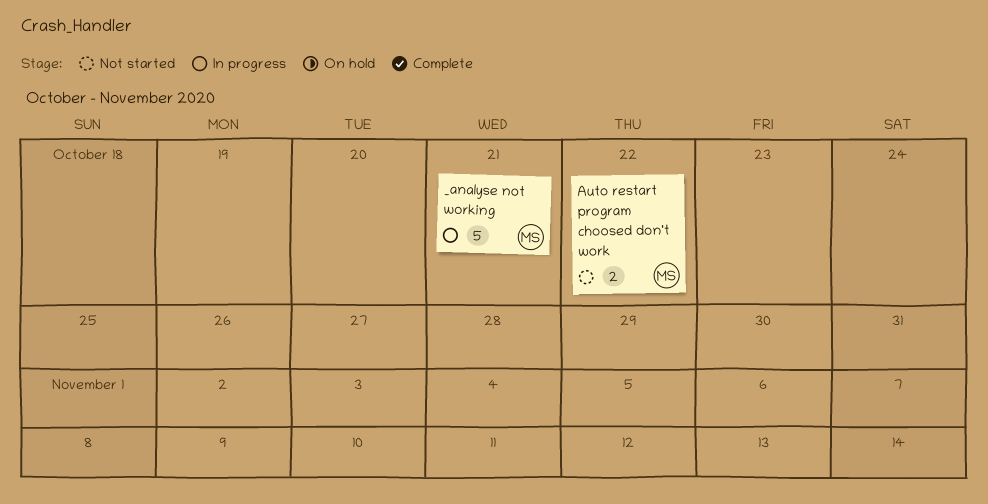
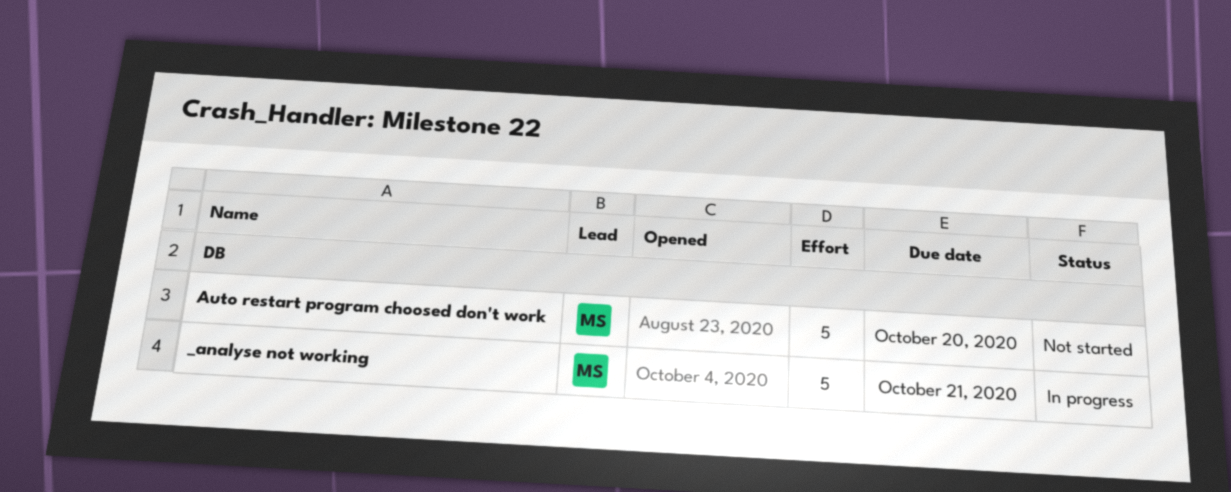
Auto restart program choosed don't work, estimate: 2 -> 5
Auto restart program choosed don't work, due: Oct 22 -> Oct 20

